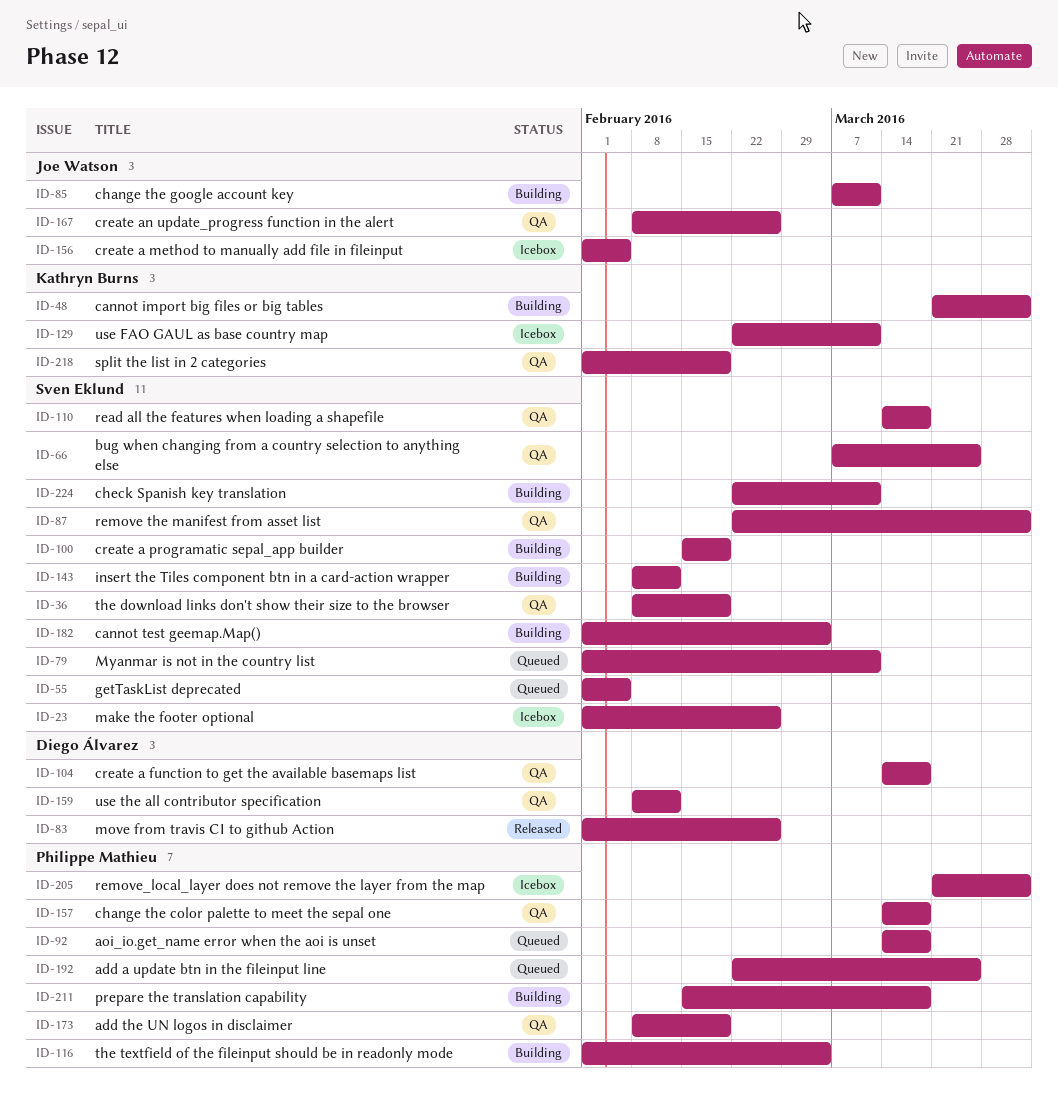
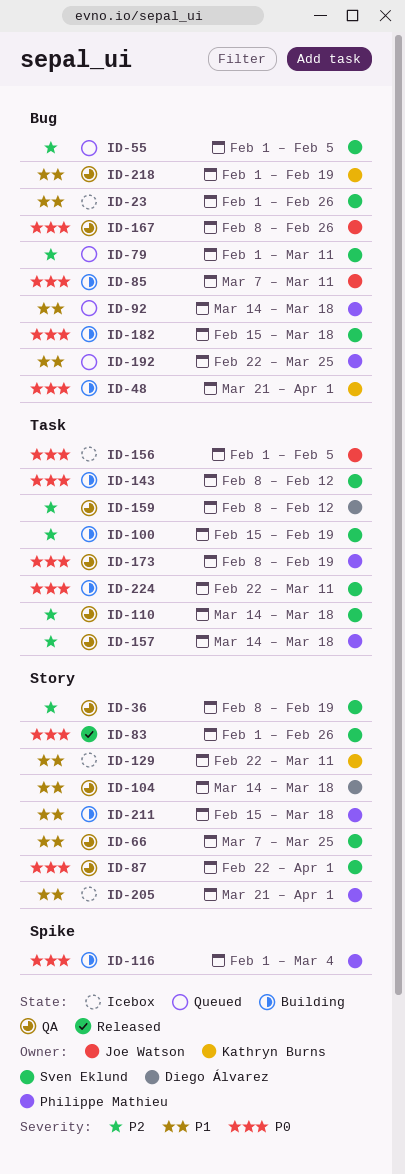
ID-83, owner: Diego Álvarez -> Sven Eklund
ID-182, start: Feb 1 -> Feb 15
ID-182, due: Mar 4 -> Mar 18

